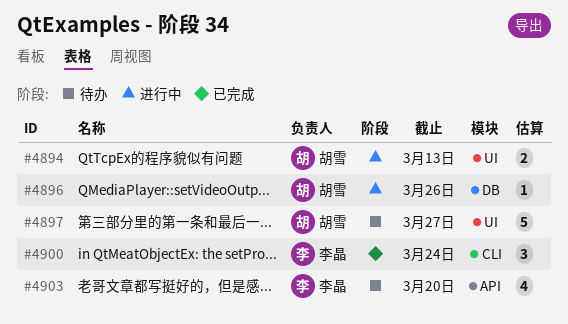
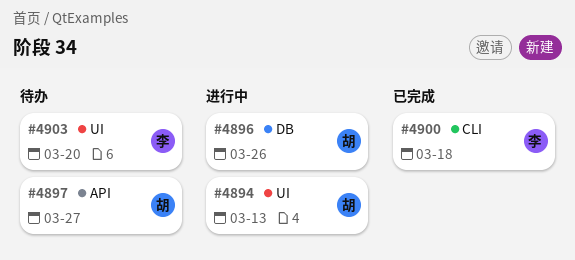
#4897, label: UI -> API
#4900, due: Mar 24 -> Mar 18
#4903, label: API -> UI

